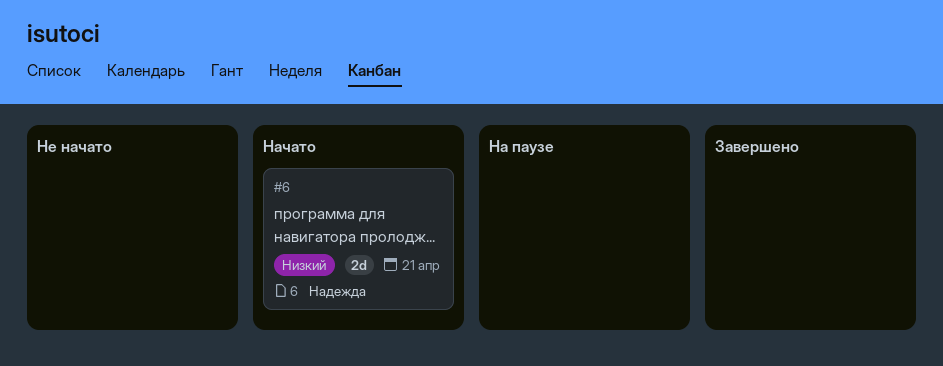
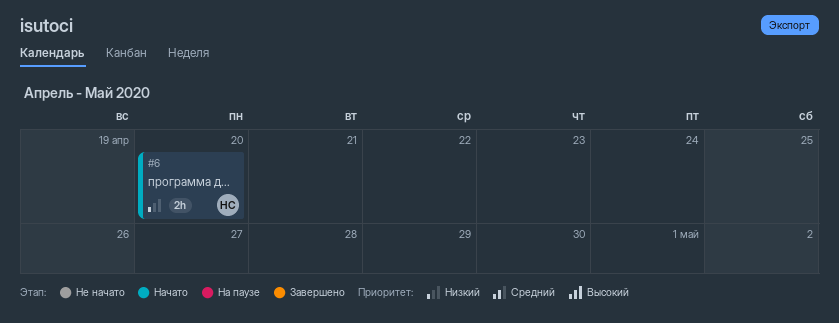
#6, estimate: 2d -> 2h
#6, due: Apr 21 -> Apr 20

